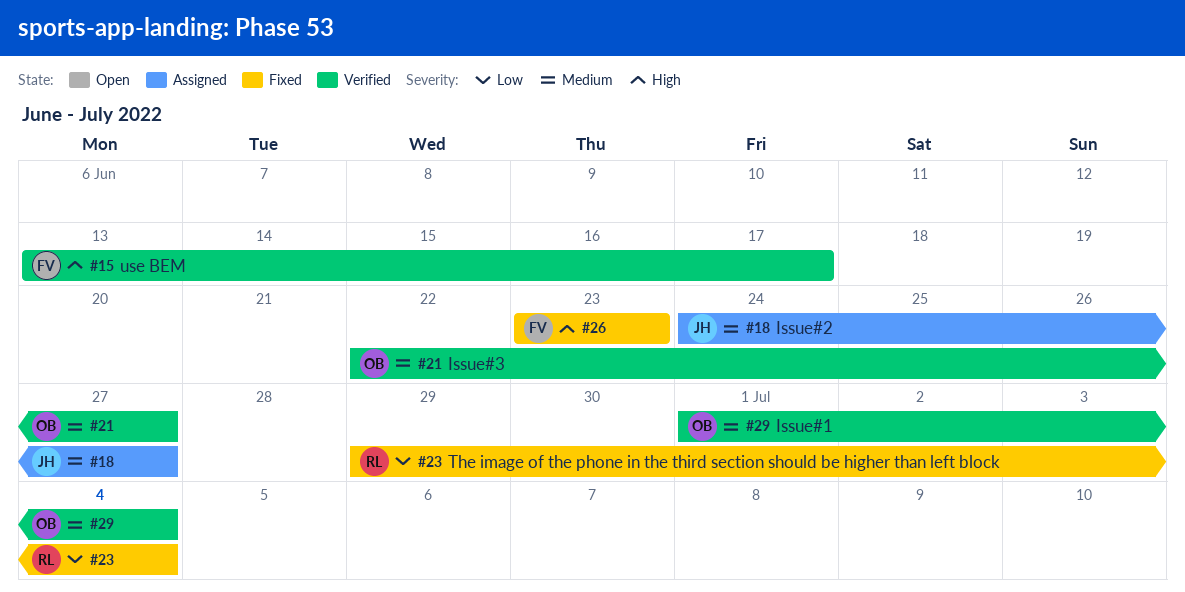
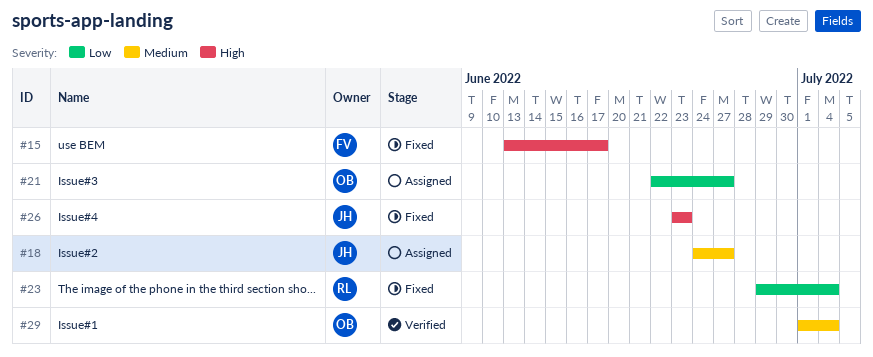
#15, status: Verified -> Fixed
#21, status: Verified -> Assigned
#21, priority: Medium -> Low
#26, owner: FV -> JH

